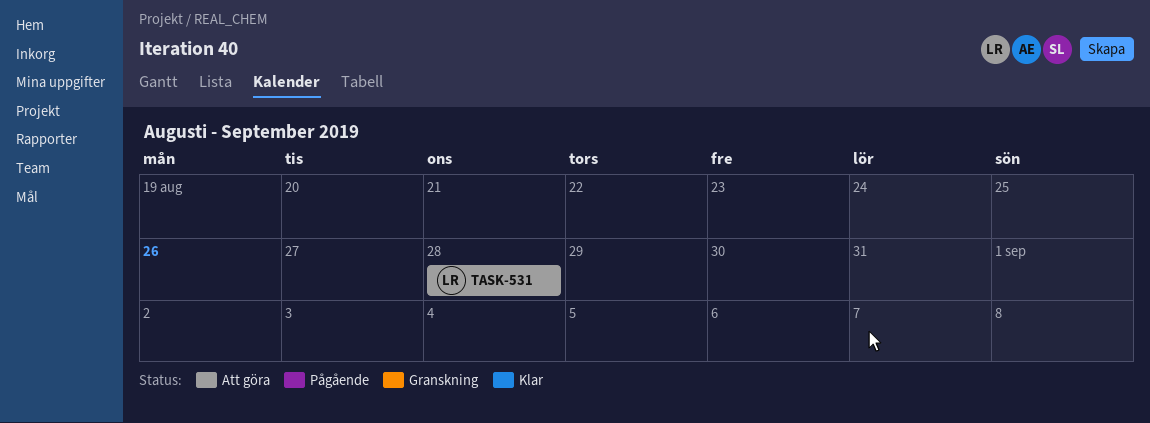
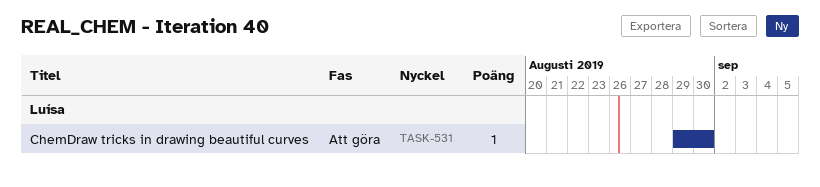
TASK-531, start: Aug 28 -> Aug 29
TASK-531, due: Aug 28 -> Aug 30

